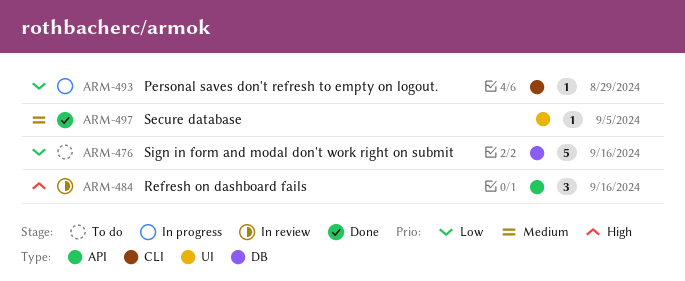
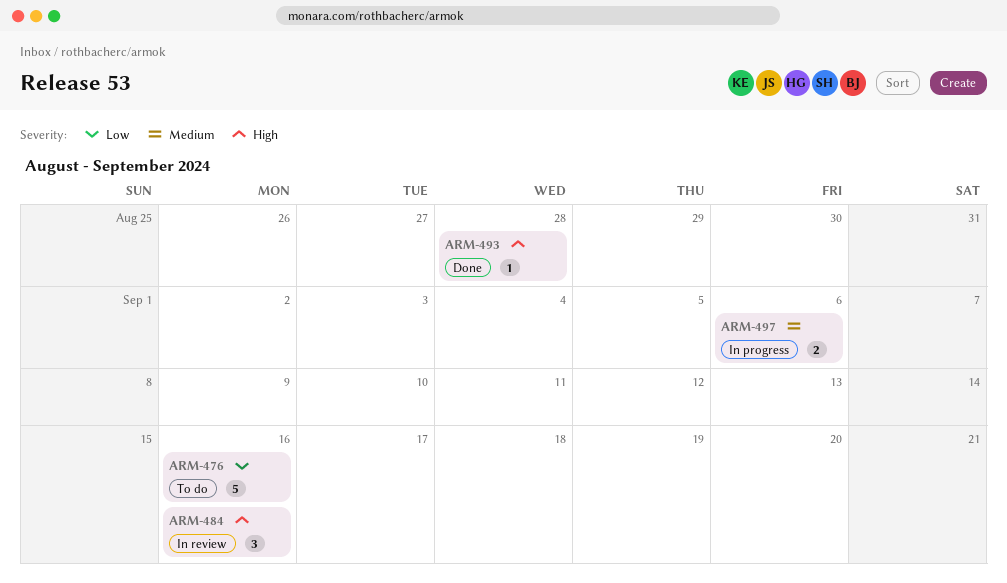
ARM-493, status: In progress -> Done
ARM-493, priority: Low -> High
ARM-493, due: Aug 29 -> Aug 28
ARM-497, status: Done -> In progress
ARM-497, estimate: 1 -> 2
ARM-497, due: Sep 5 -> Sep 6

